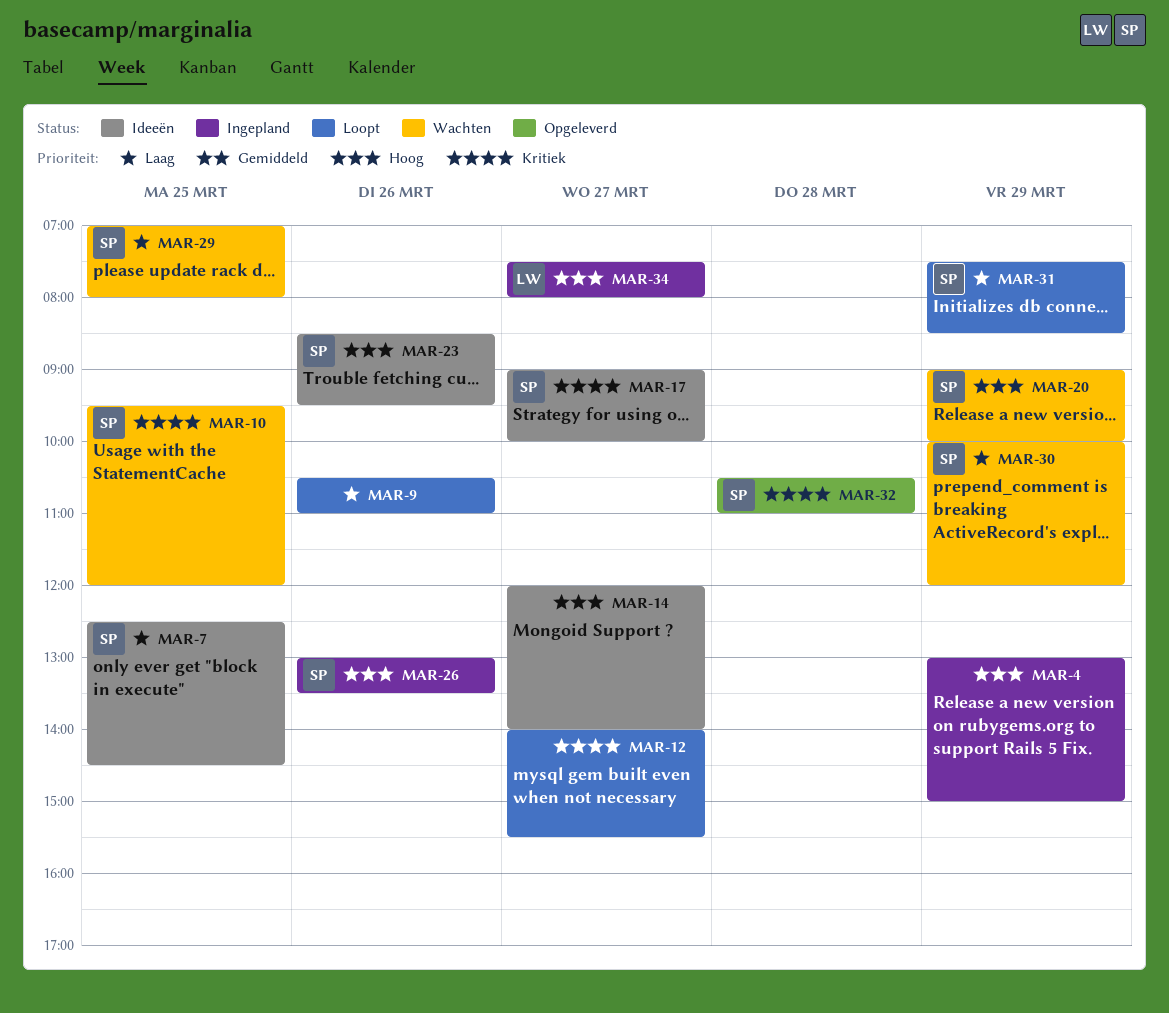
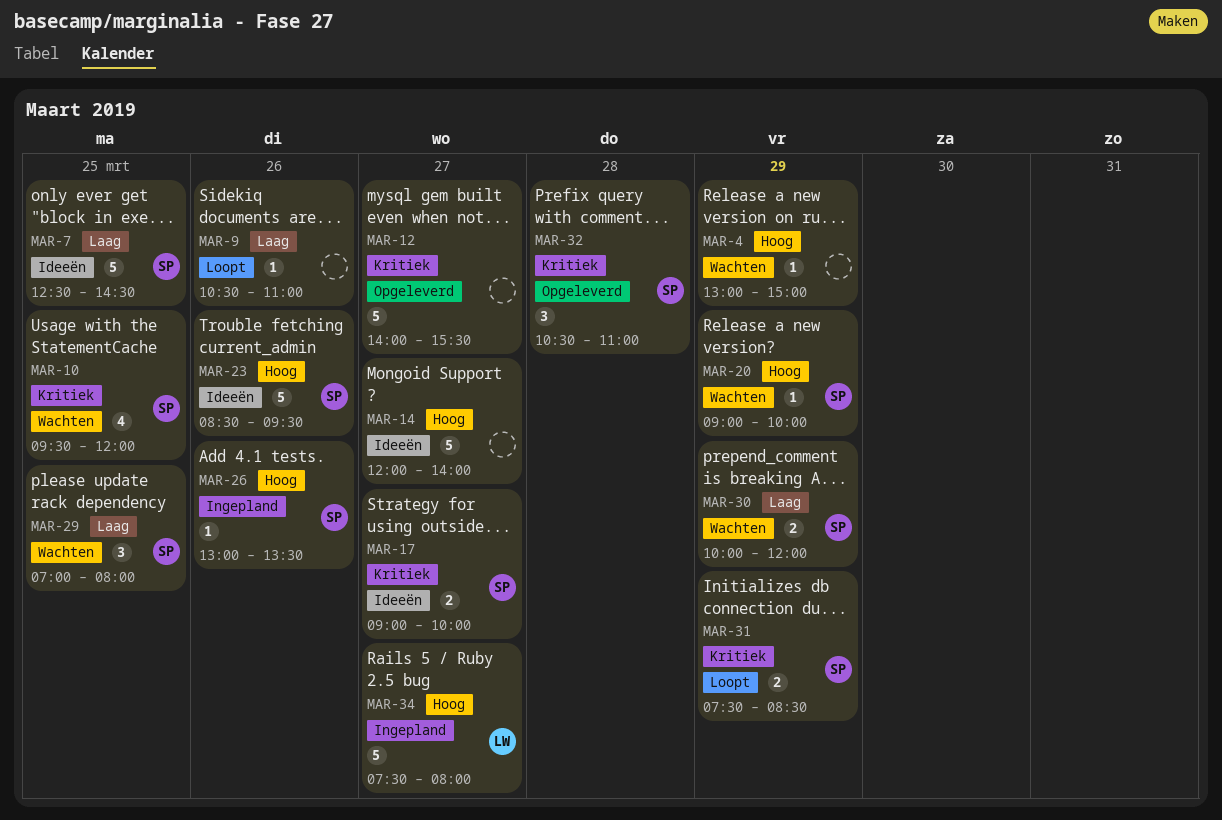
MAR-4, status: Ingepland -> Wachten
MAR-12, status: Loopt -> Opgeleverd
MAR-31, priority: Laag -> Kritiek

